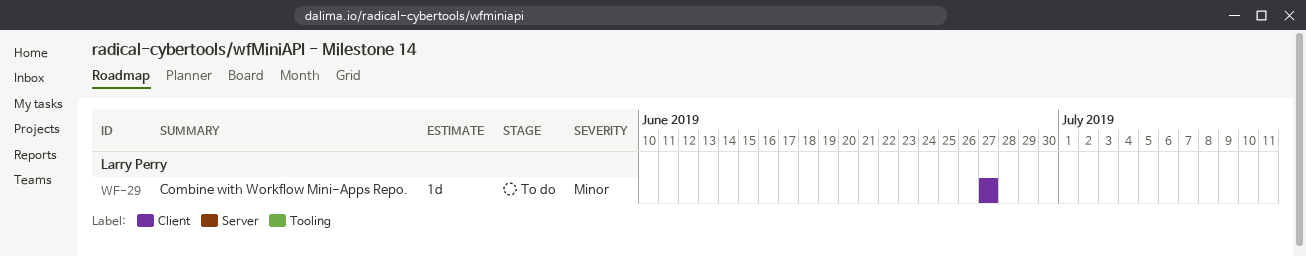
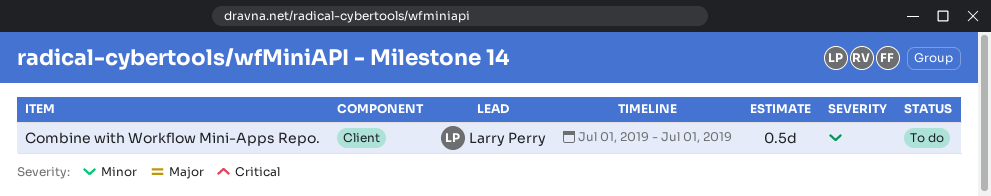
Combine with Workflow Mini-Apps Repo., estimate: 1d -> 0.5d
Combine with Workflow Mini-Apps Repo., start: Jun 27 -> Jul 1
Combine with Workflow Mini-Apps Repo., due: Jun 27 -> Jul 1

